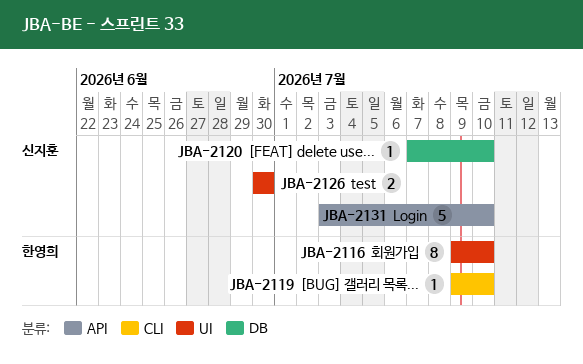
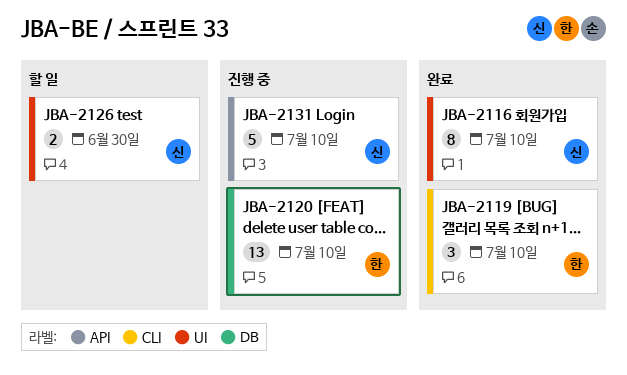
JBA-2116, owner: 한영희 -> 신지훈
JBA-2119, estimate: 1 -> 3
JBA-2120, owner: 신지훈 -> 한영희
JBA-2120, estimate: 1 -> 13

